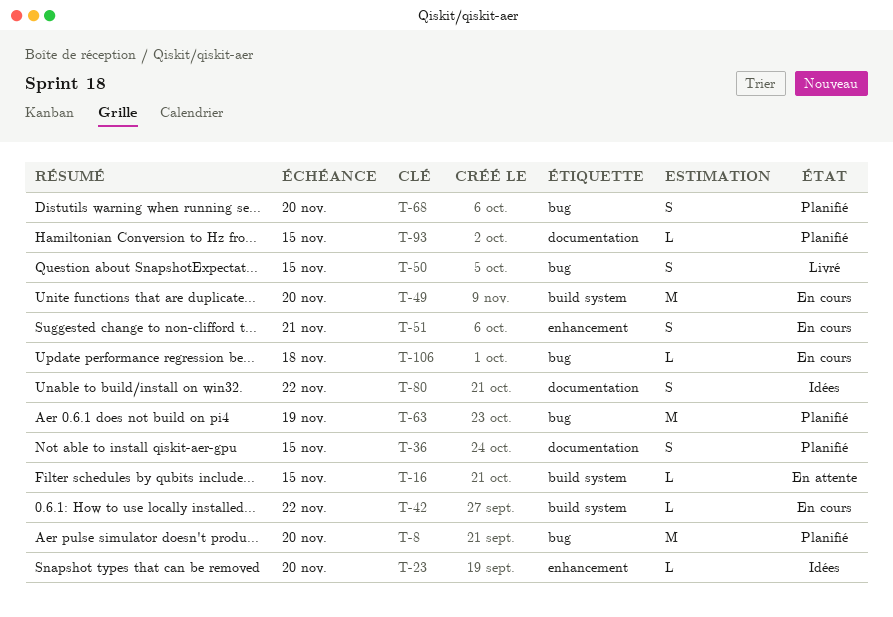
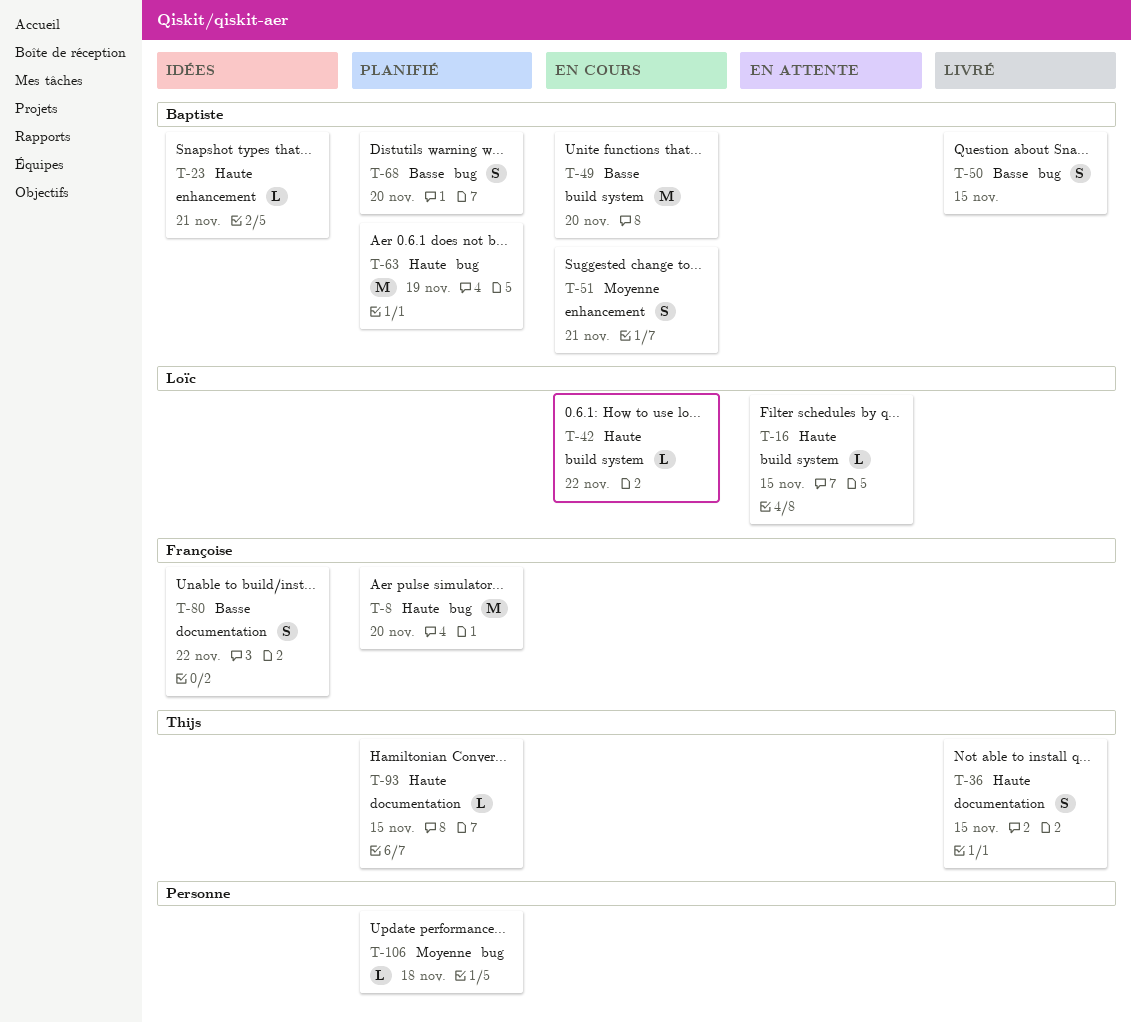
T-23, due: Nov 20 -> Nov 21
T-36, status: Planifié -> Livré
T-106, status: En cours -> Planifié

